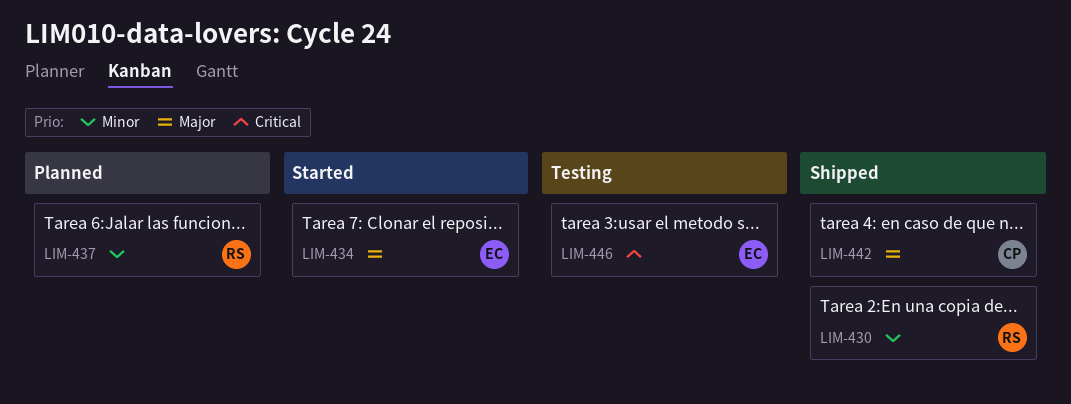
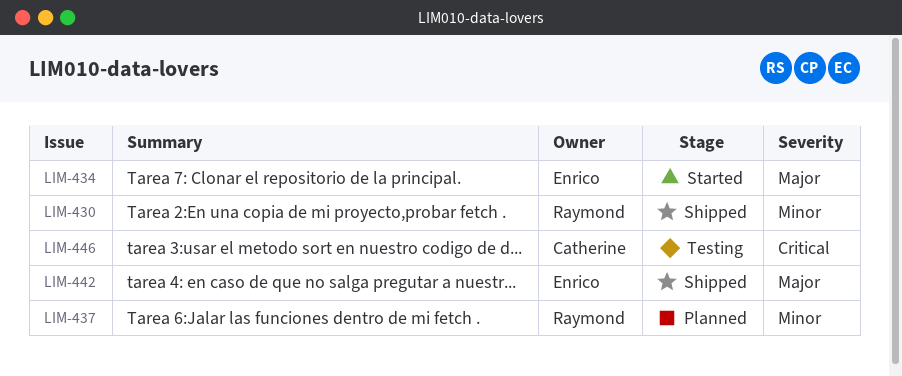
LIM-442, owner: Catherine -> Enrico
LIM-446, owner: Enrico -> Catherine

